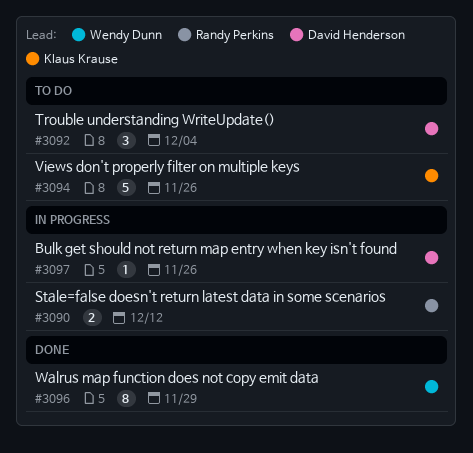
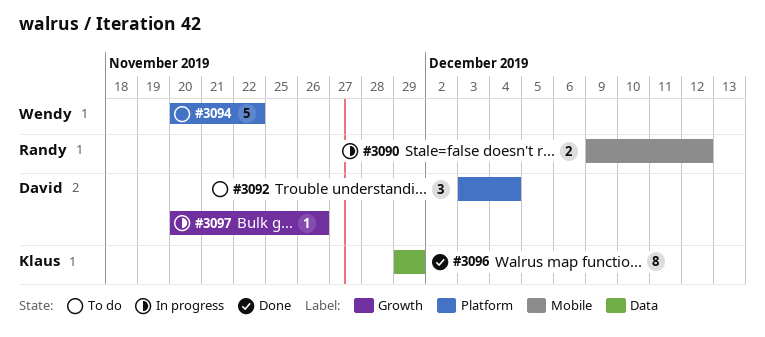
#3094, owner: Klaus Krause -> Wendy Dunn
#3094, due: Nov 26 -> Nov 22
#3096, owner: Wendy Dunn -> Klaus Krause

